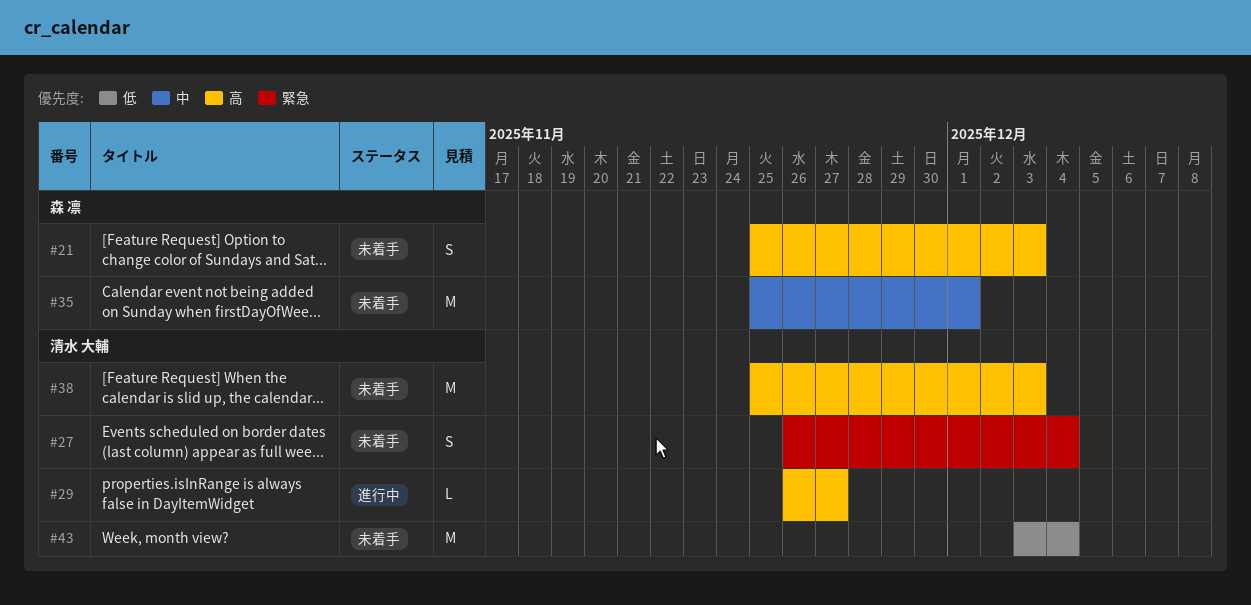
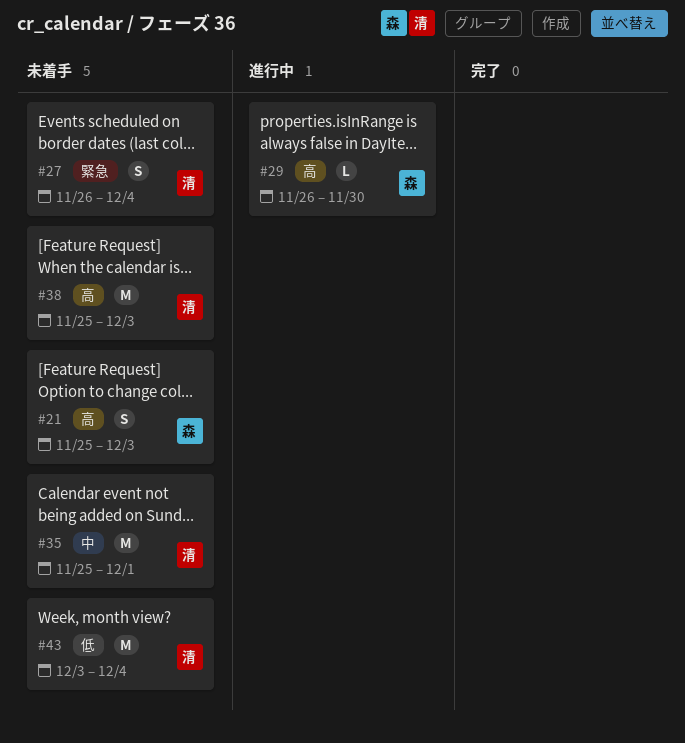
#29, owner: 清水 大輔 -> 森 凛
#29, due: Nov 27 -> Nov 30
#35, owner: 森 凛 -> 清水 大輔

